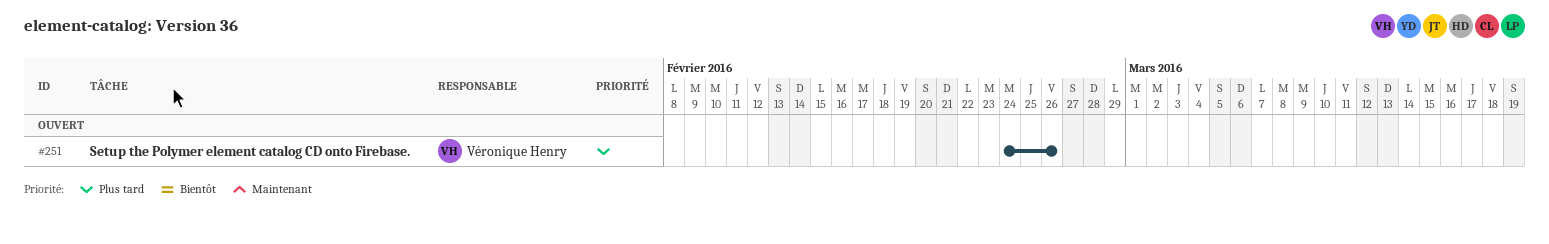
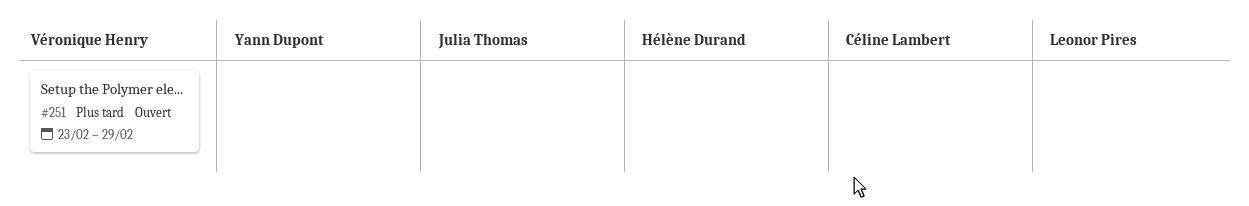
#251, start: Feb 24 -> Feb 23
#251, due: Feb 26 -> Feb 29

